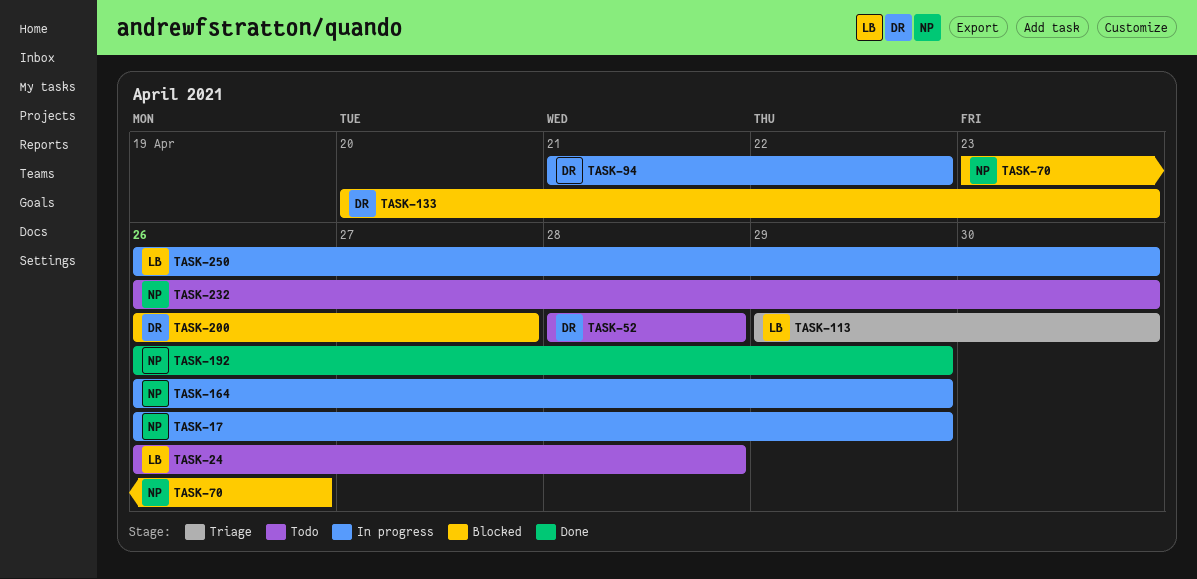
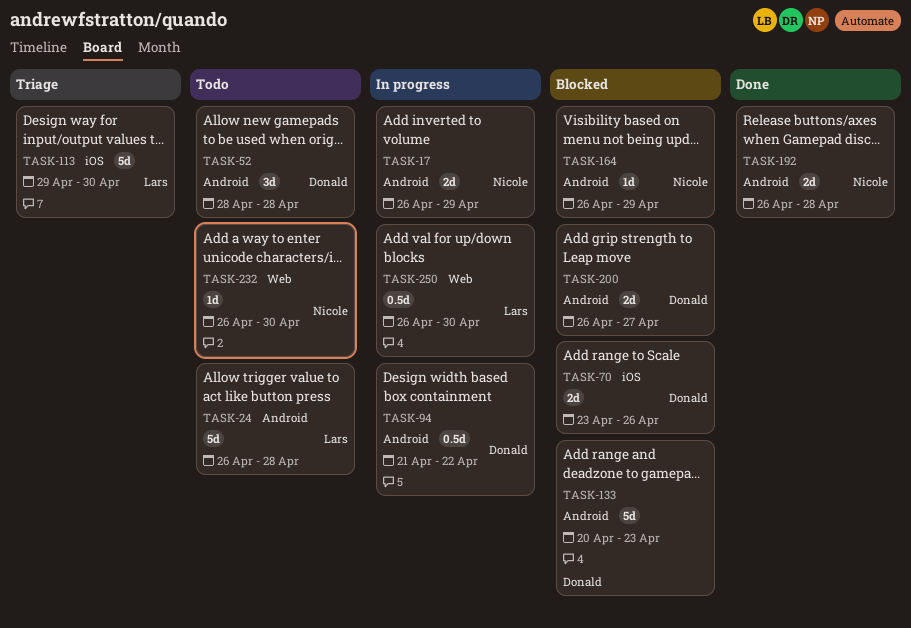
TASK-70, owner: Nicole -> Donald
TASK-164, status: In progress -> Blocked
TASK-192, due: Apr 29 -> Apr 28

